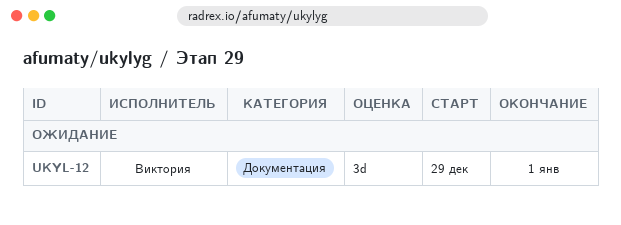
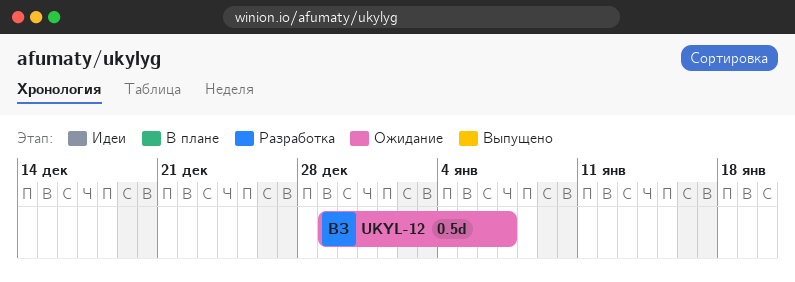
UKYL-12, estimate: 3d -> 0.5d
UKYL-12, due: Jan 1 -> Jan 7

